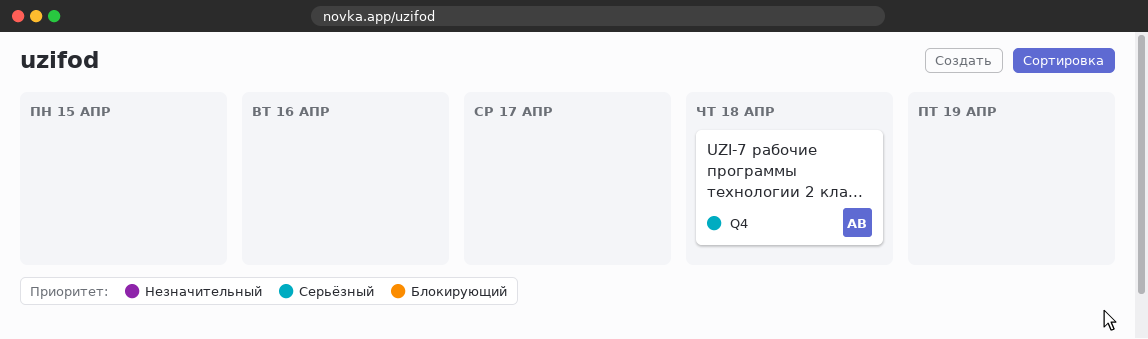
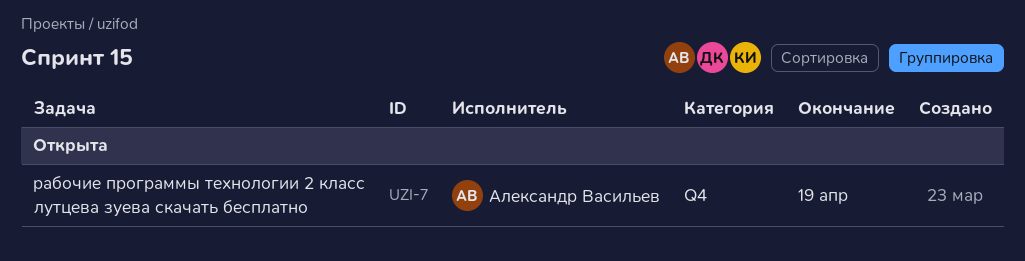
UZI-7, due: Apr 18 -> Apr 19

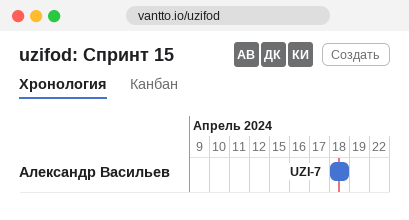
UZI-7, due: Apr 19 -> Apr 18

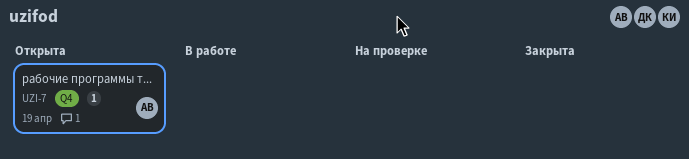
UZI-7, due: Apr 18 -> Apr 19

